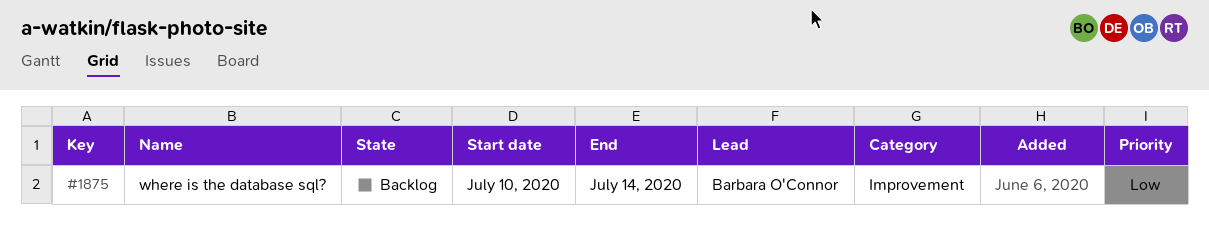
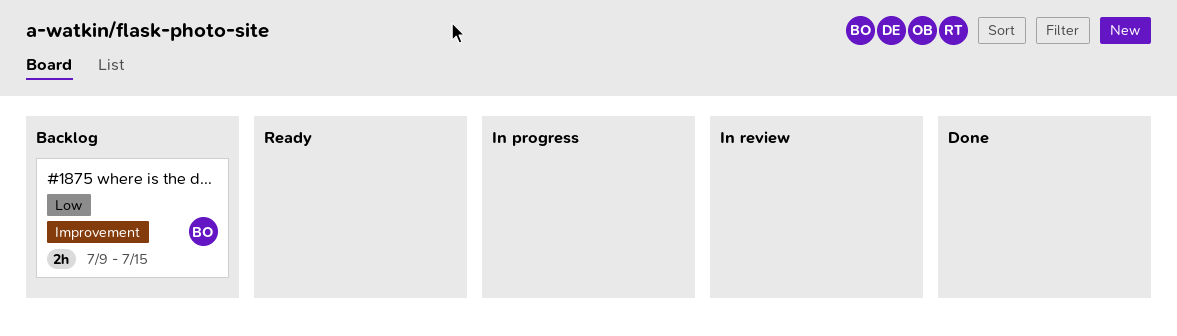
#1875, start: Jul 10 -> Jul 9
#1875, due: Jul 14 -> Jul 15

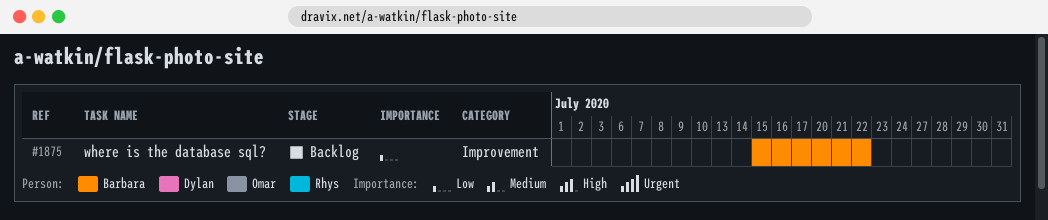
#1875, start: Jul 9 -> Jul 15
#1875, due: Jul 15 -> Jul 22

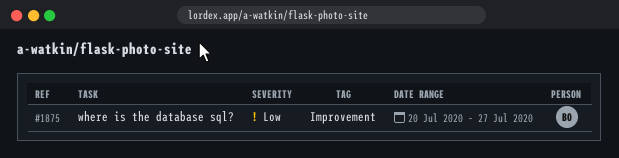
#1875, start: Jul 15 -> Jul 20
#1875, due: Jul 22 -> Jul 27

